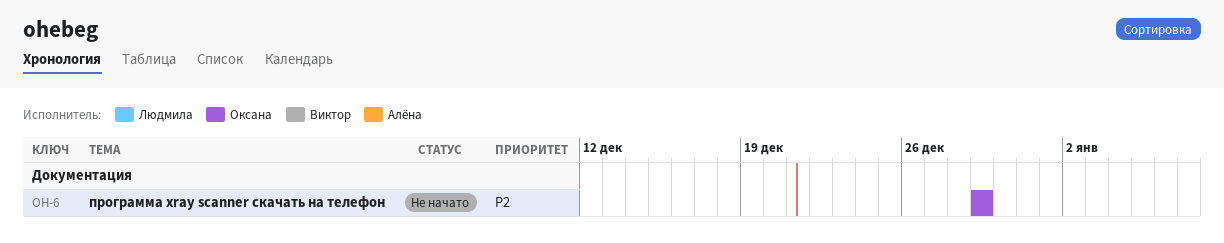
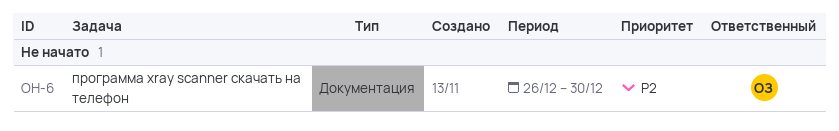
OH-6, start: Dec 29 -> Dec 26
OH-6, due: Dec 29 -> Dec 30

